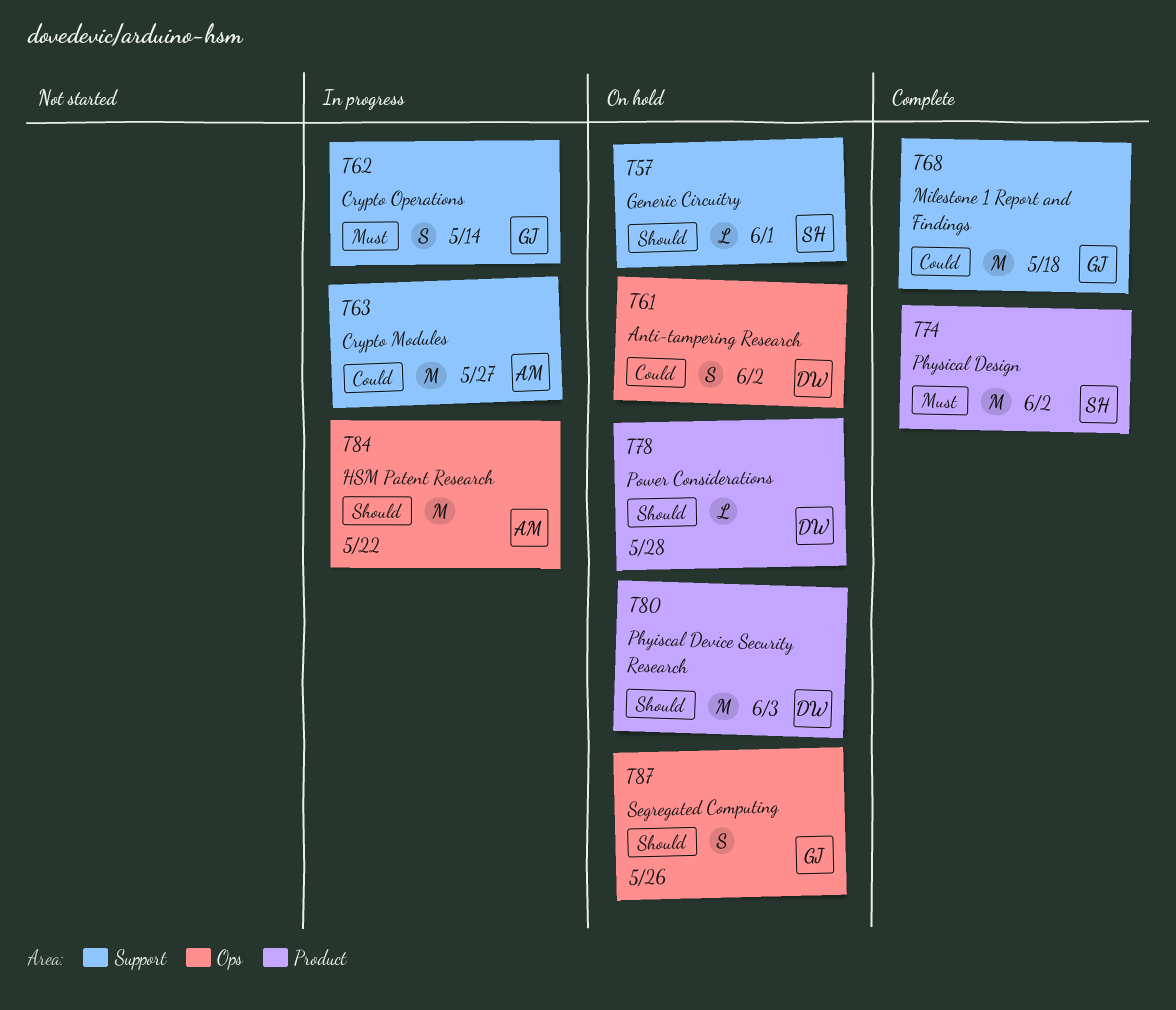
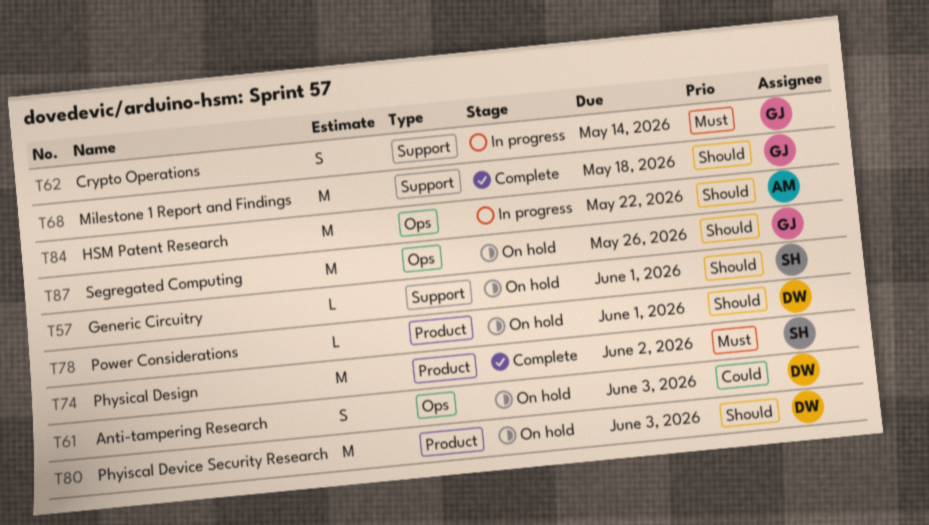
T61, due: Jun 2 -> Jun 3
T63: present -> none
T68, priority: Could -> Should
T78, due: May 28 -> Jun 1
T87, estimate: S -> M

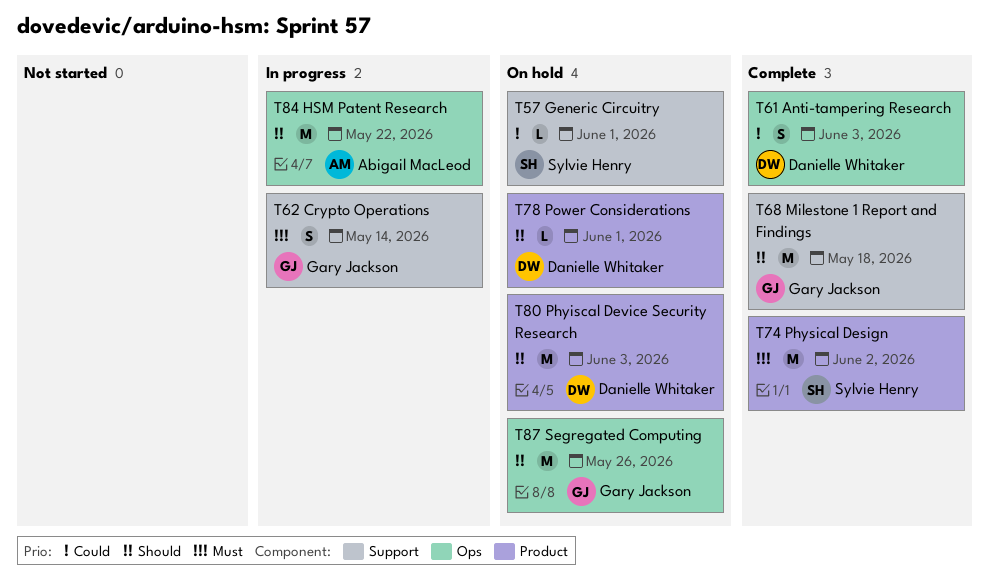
T57, priority: Should -> Could
T61, status: On hold -> Complete

